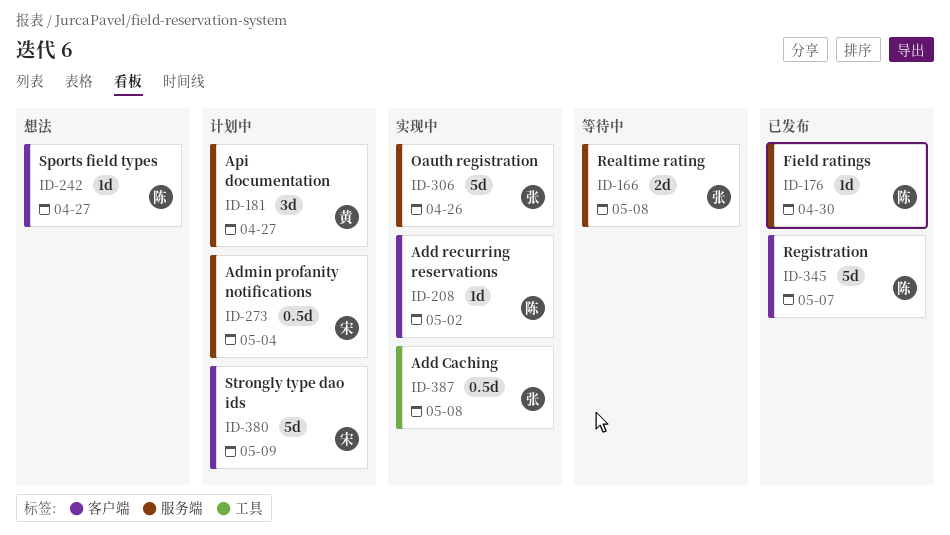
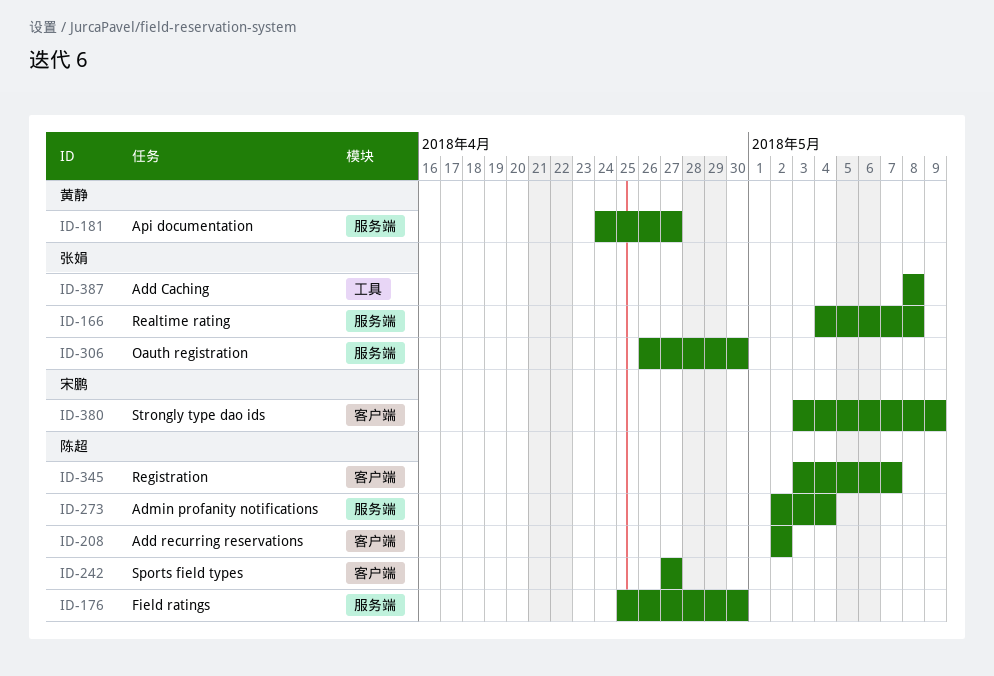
ID-273, owner: 宋鹏 -> 陈超
ID-306, due: Apr 26 -> Apr 30

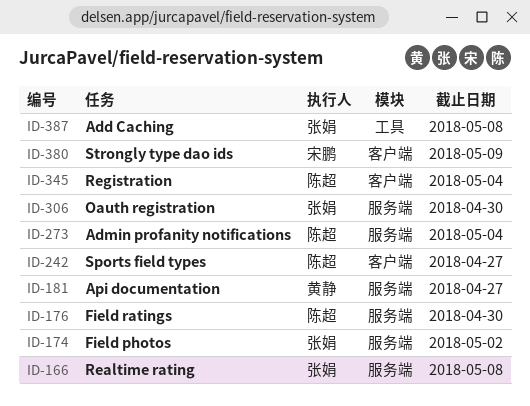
ID-174: none -> present
ID-208: present -> none
ID-345, due: May 7 -> May 4

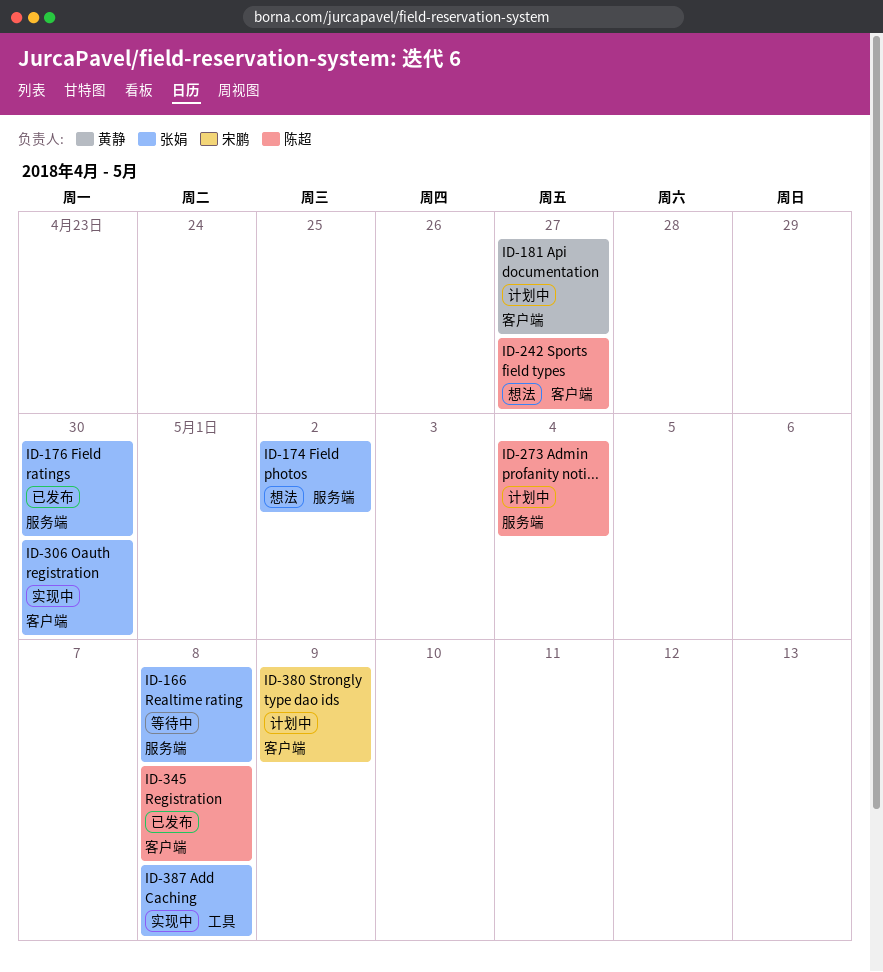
ID-176, owner: 陈超 -> 张娟
ID-181, label: 服务端 -> 客户端
ID-306, label: 服务端 -> 客户端
ID-345, due: May 4 -> May 8

